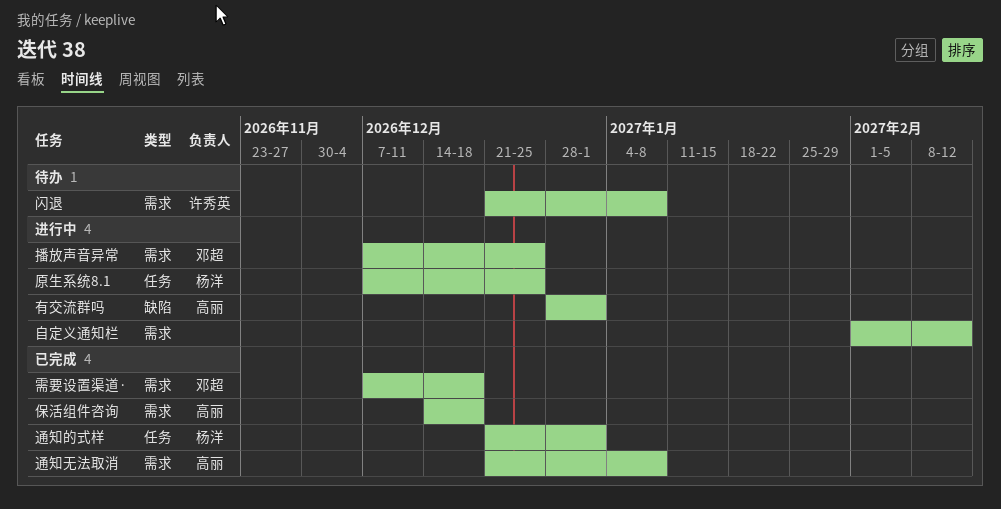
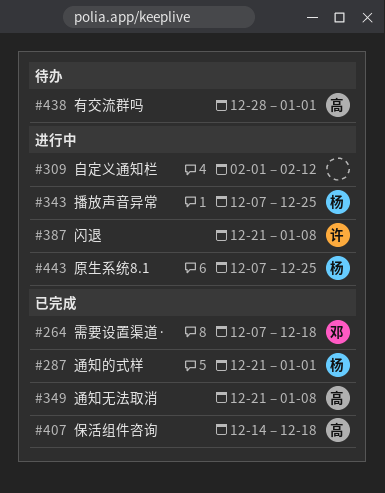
播放声音异常, owner: 邓超 -> 杨洋
有交流群吗, status: 进行中 -> 待办
闪退, status: 待办 -> 进行中

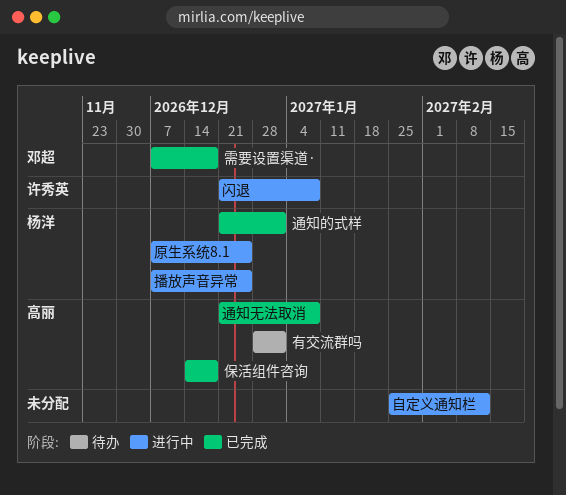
自定义通知栏, start: Feb 1 -> Jan 25

